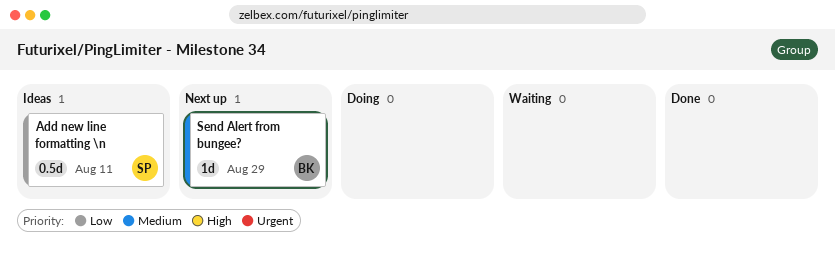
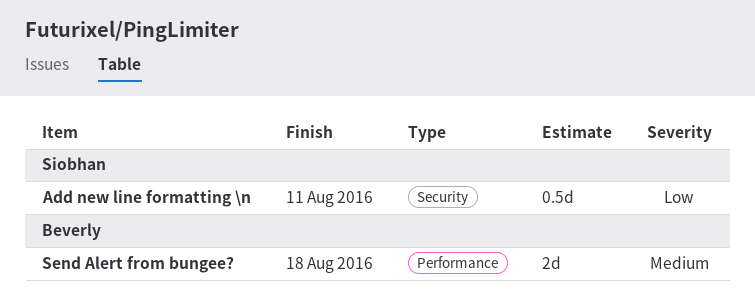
Send Alert from bungee?, estimate: 1d -> 2d
Send Alert from bungee?, due: Aug 29 -> Aug 18

